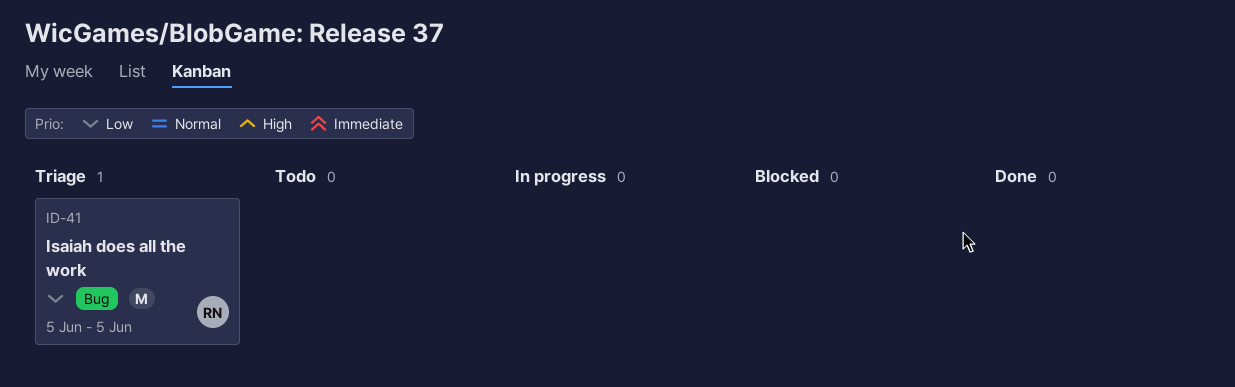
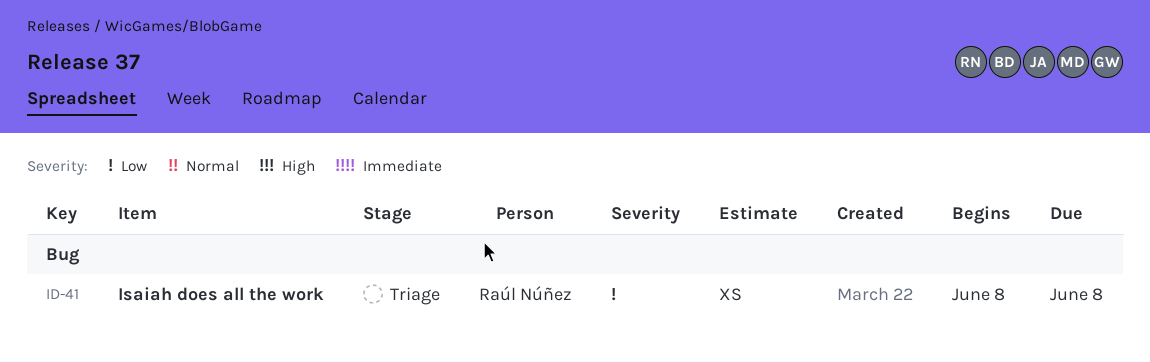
ID-41, estimate: M -> XS
ID-41, start: Jun 5 -> Jun 8
ID-41, due: Jun 5 -> Jun 8

